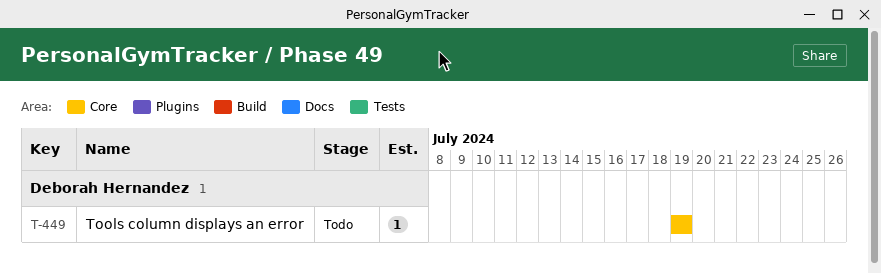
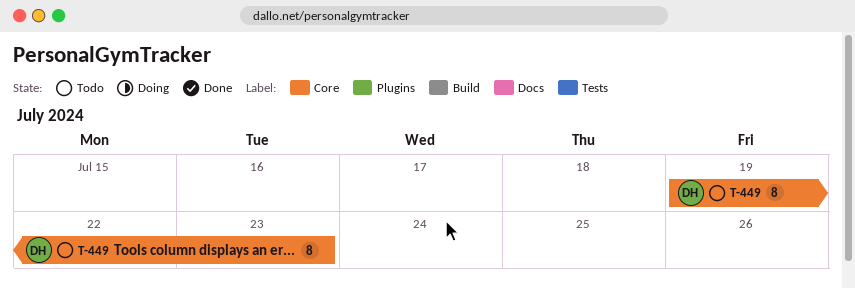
T-449, estimate: 1 -> 8
T-449, due: Jul 19 -> Jul 23

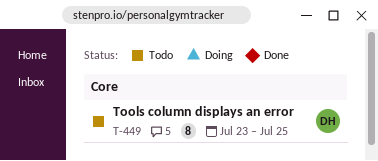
T-449, start: Jul 19 -> Jul 23
T-449, due: Jul 23 -> Jul 25

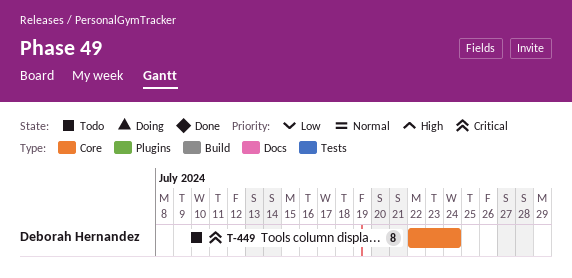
T-449, start: Jul 23 -> Jul 22
T-449, due: Jul 25 -> Jul 24

